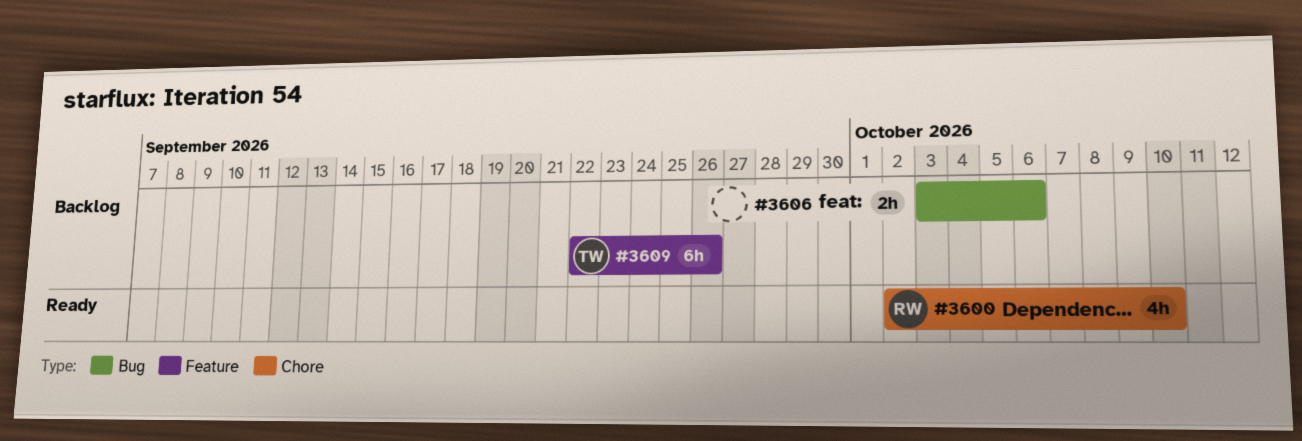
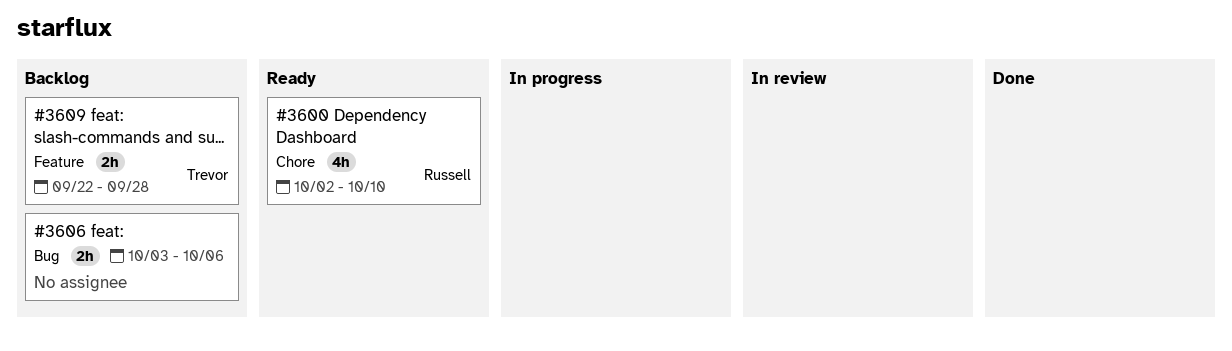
#3609, estimate: 6h -> 2h
#3609, due: Sep 26 -> Sep 28

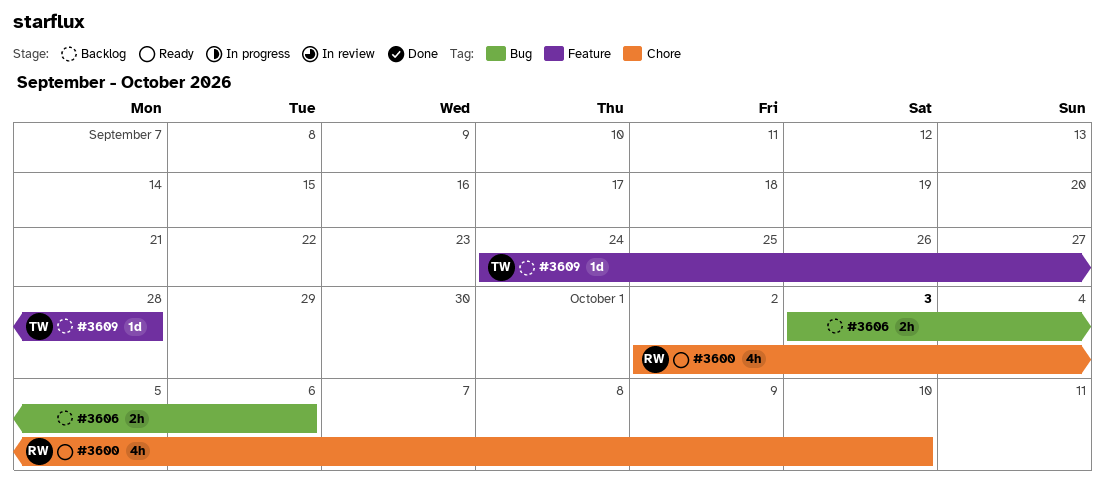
#3609, estimate: 2h -> 1d
#3609, start: Sep 22 -> Sep 24

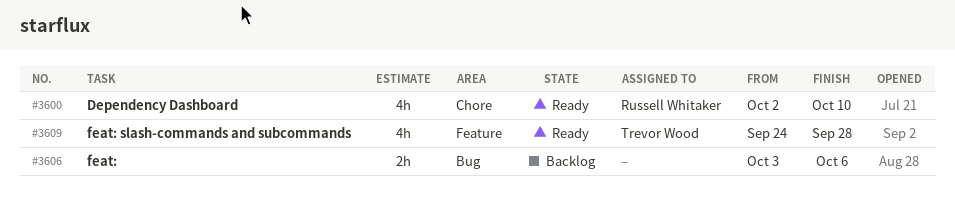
#3609, status: Backlog -> Ready
#3609, estimate: 1d -> 4h

